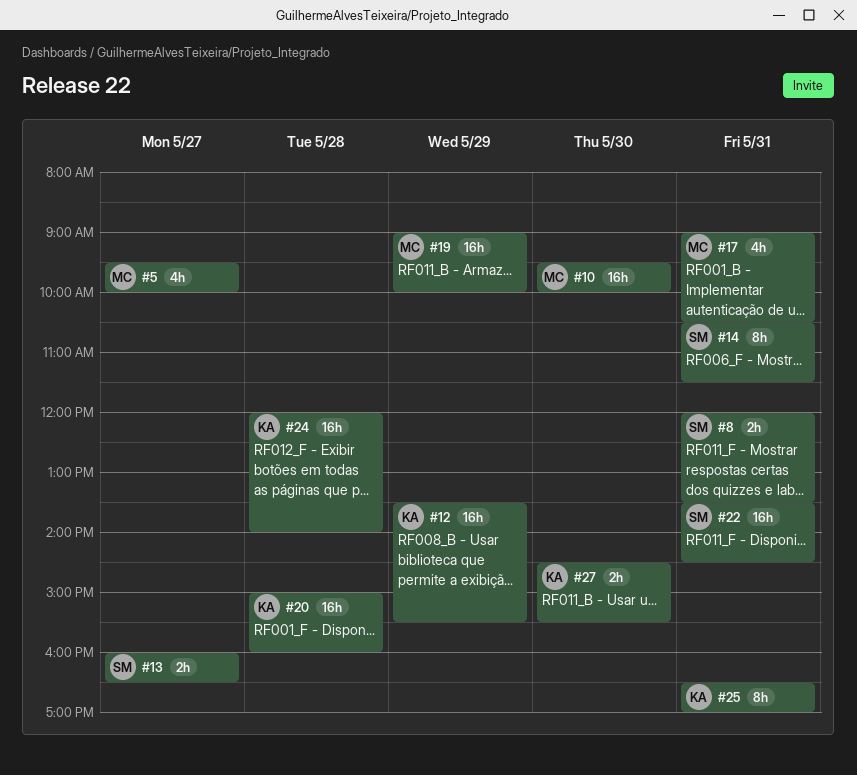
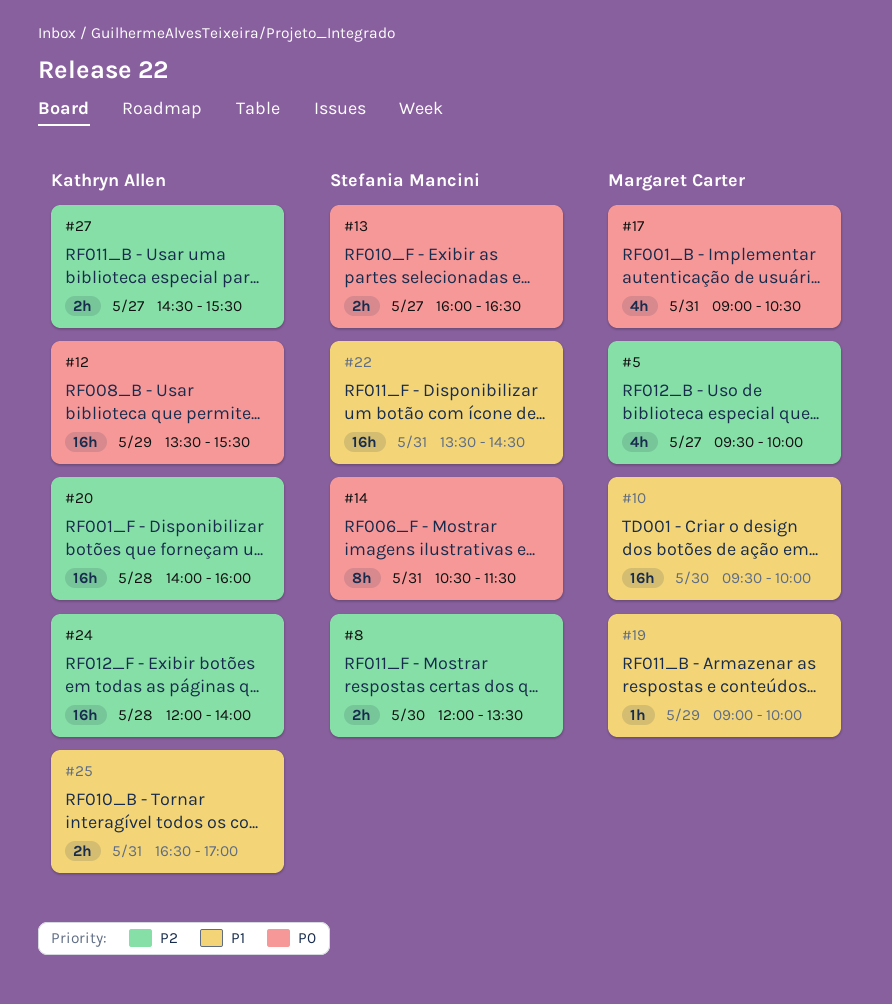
#8, day: May 31 -> May 30
#19, estimate: 16h -> 1h
#20, begins: 15:00 -> 14:00
#25, estimate: 8h -> 2h
#27, day: May 30 -> May 27

